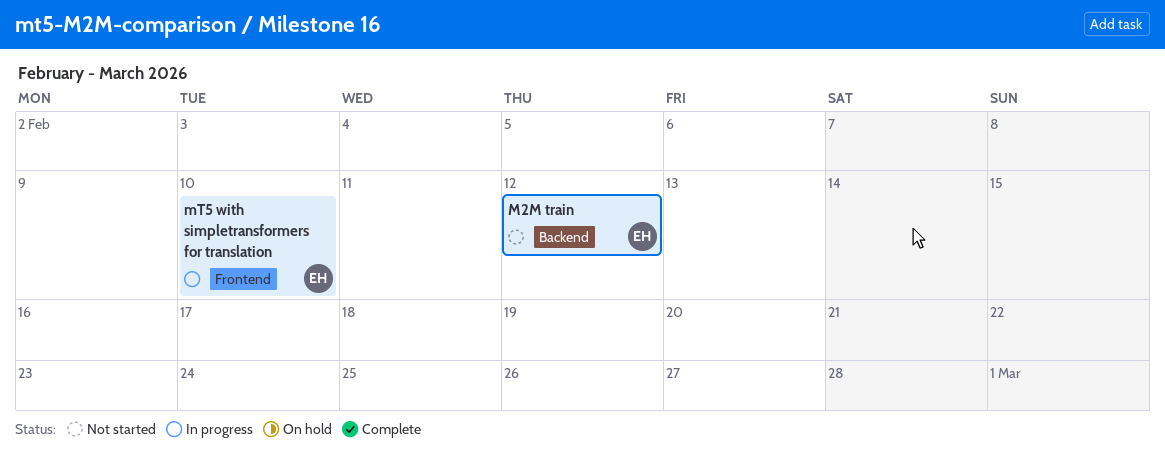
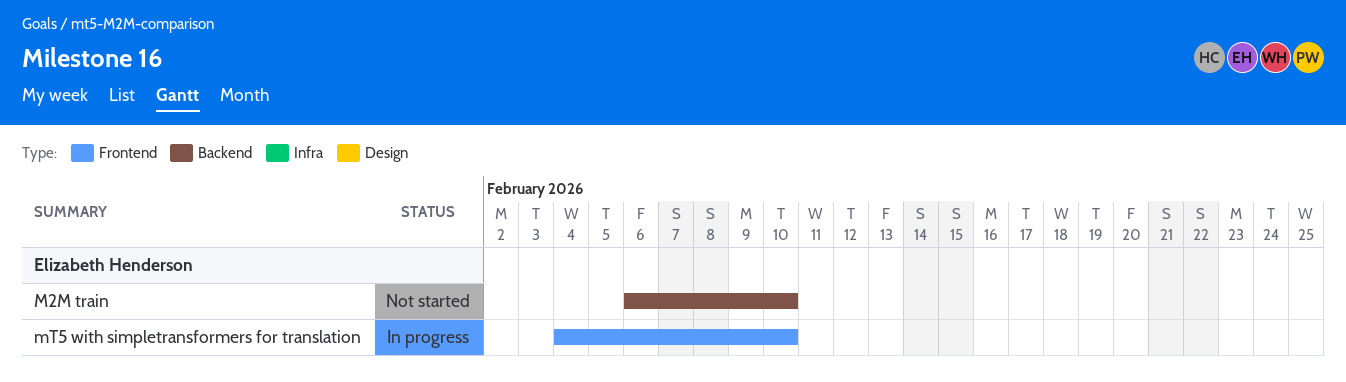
M2M train, due: Feb 12 -> Feb 10

